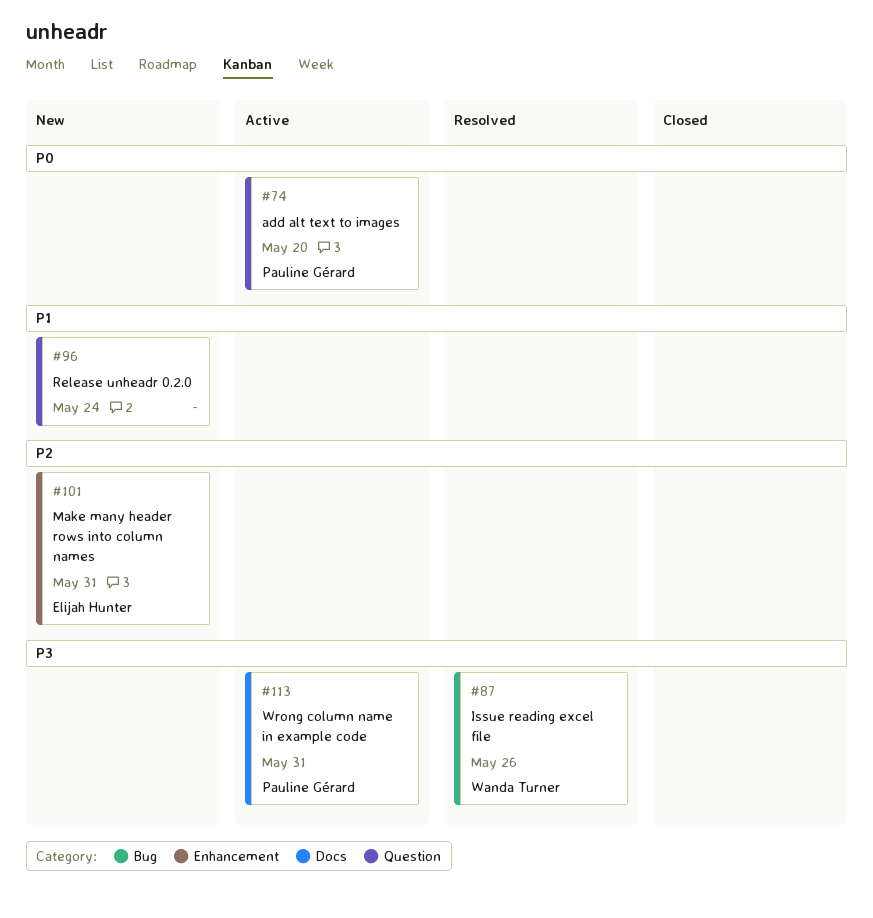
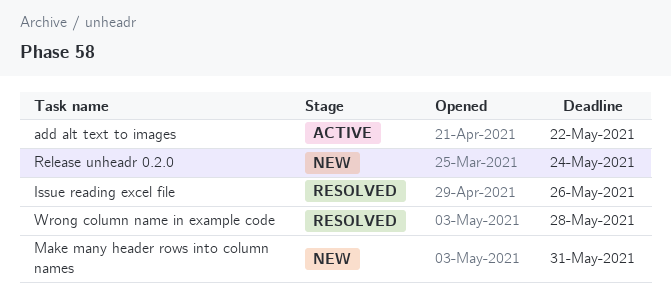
add alt text to images, due: May 20 -> May 22
Wrong column name in example code, status: Active -> Resolved
Wrong column name in example code, due: May 31 -> May 28

